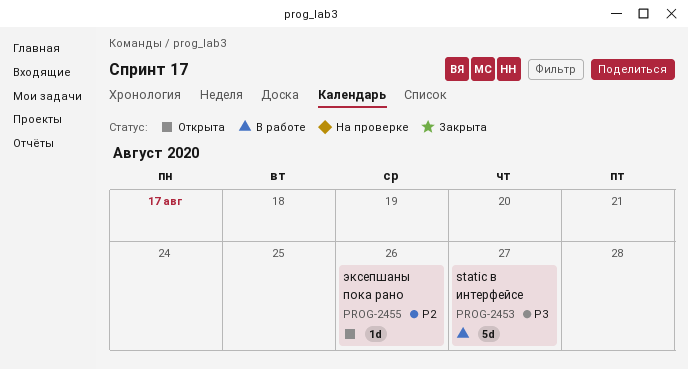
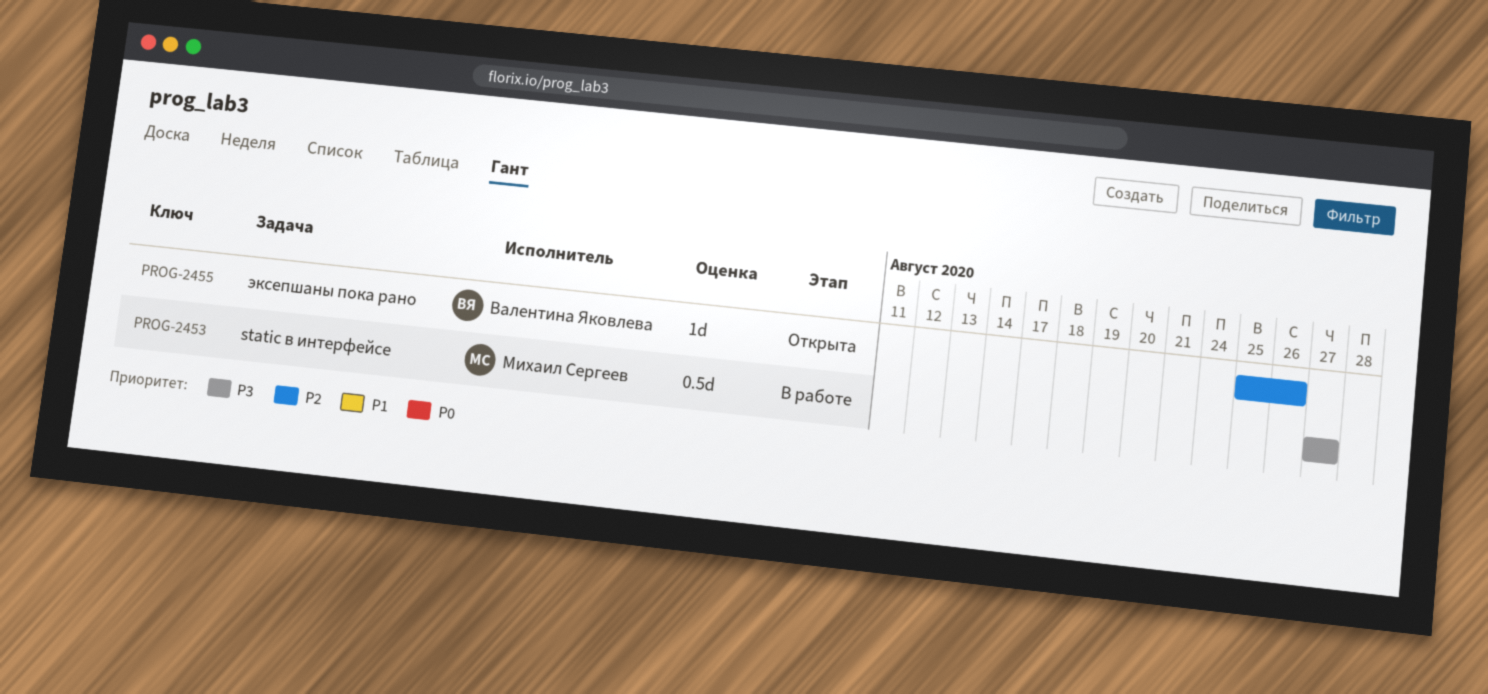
PROG-2453, estimate: 5d -> 0.5d

